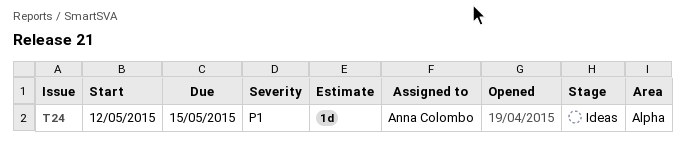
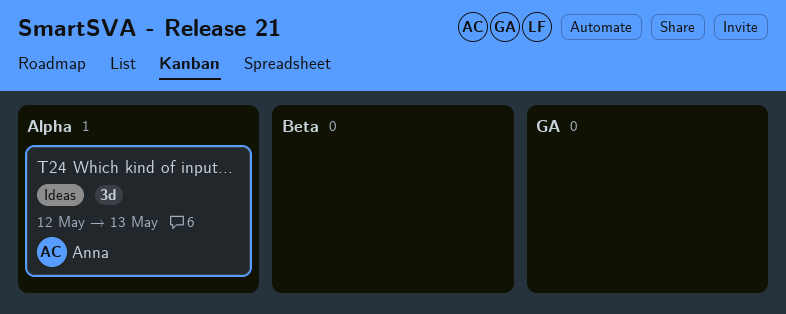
T24, estimate: 1d -> 3d
T24, due: May 15 -> May 13

